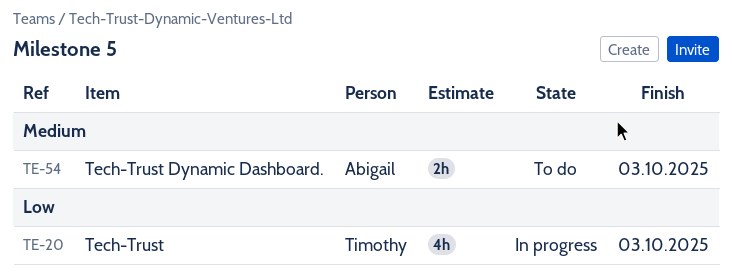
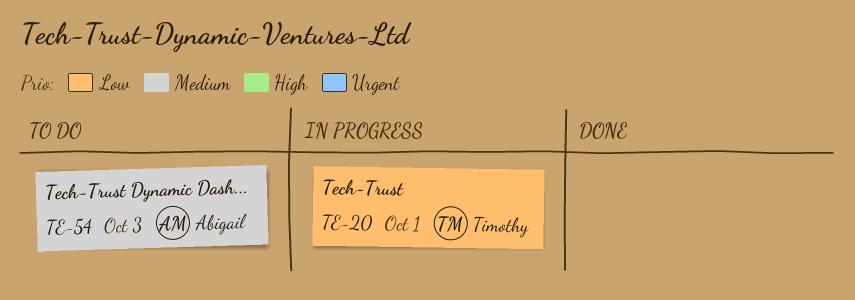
TE-20, due: Oct 3 -> Oct 1

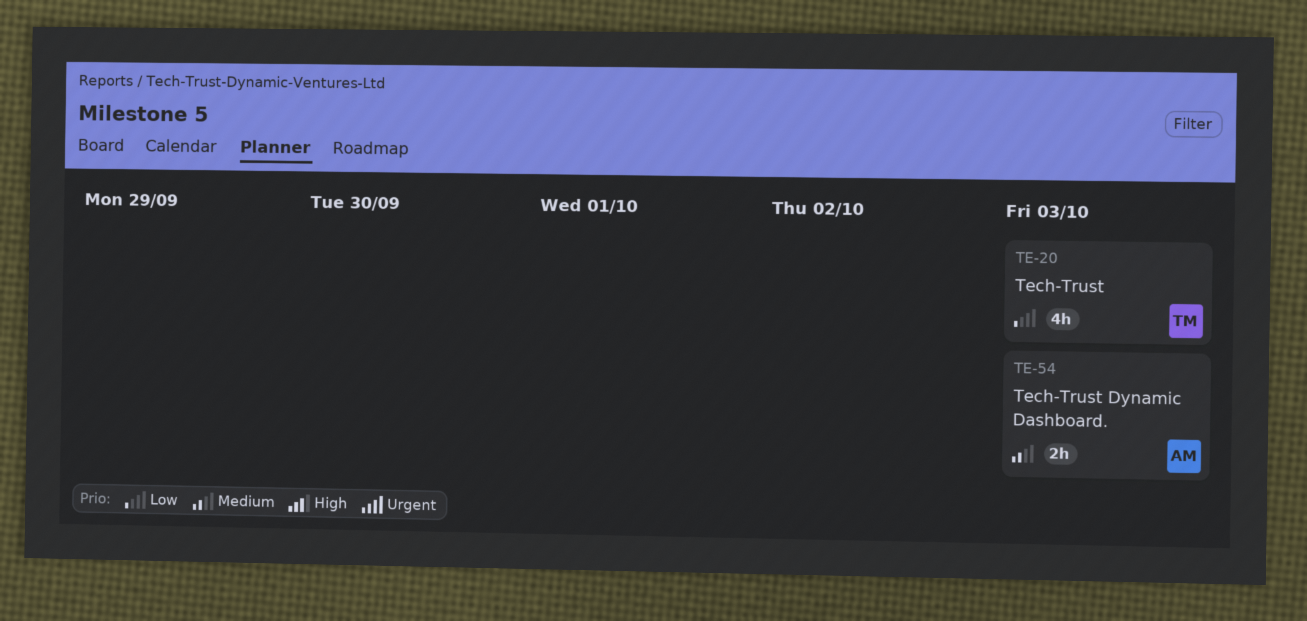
TE-20, due: Oct 1 -> Oct 3

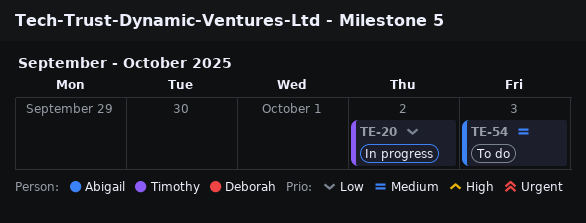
TE-20, due: Oct 3 -> Oct 2

